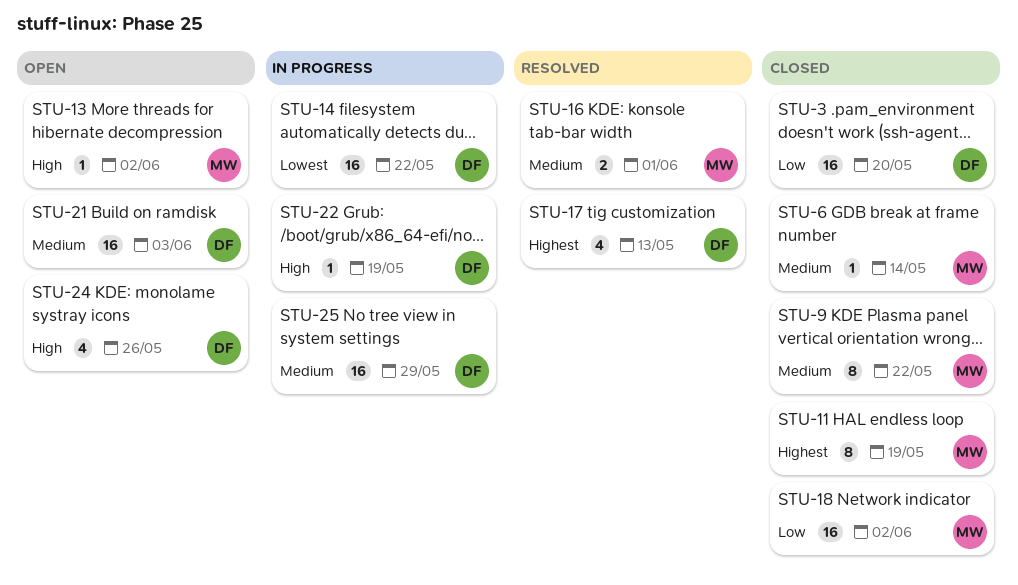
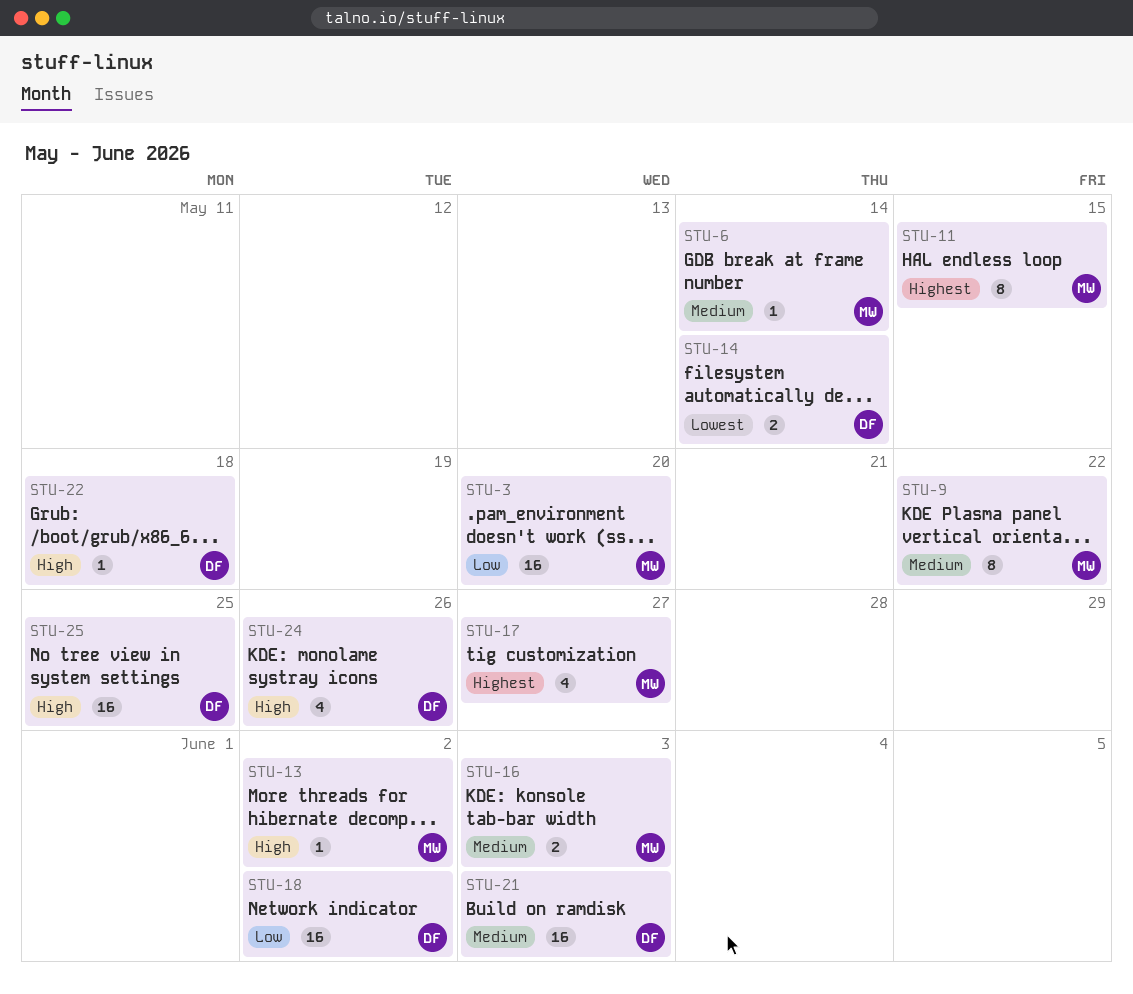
STU-3, owner: DF -> MW
STU-11, due: May 19 -> May 15
STU-14, estimate: 16 -> 2
STU-14, due: May 22 -> May 14
STU-16, due: Jun 1 -> Jun 3
STU-17, owner: DF -> MW
STU-17, due: May 13 -> May 27
STU-18, owner: MW -> DF
STU-22, due: May 19 -> May 18
STU-25, priority: Medium -> High
STU-25, due: May 29 -> May 25

